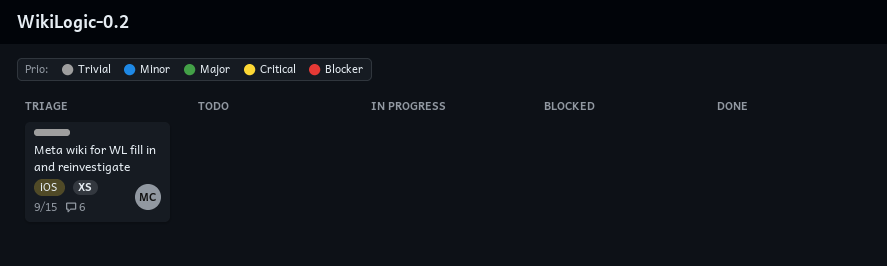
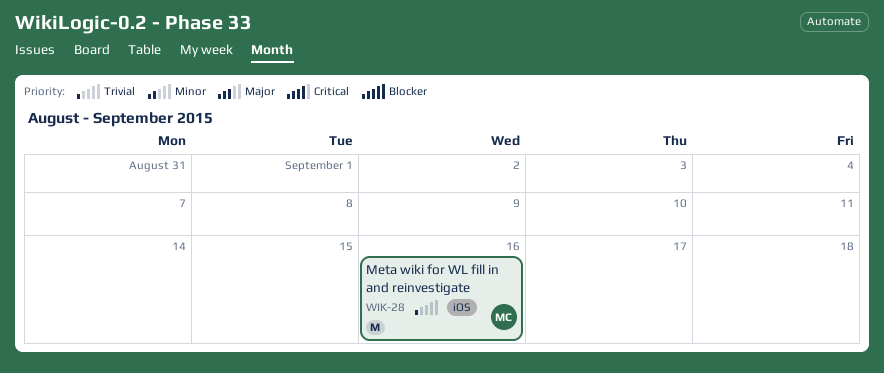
Meta wiki for WL fill in and reinvestigate, estimate: XS -> M
Meta wiki for WL fill in and reinvestigate, due: Sep 15 -> Sep 16

